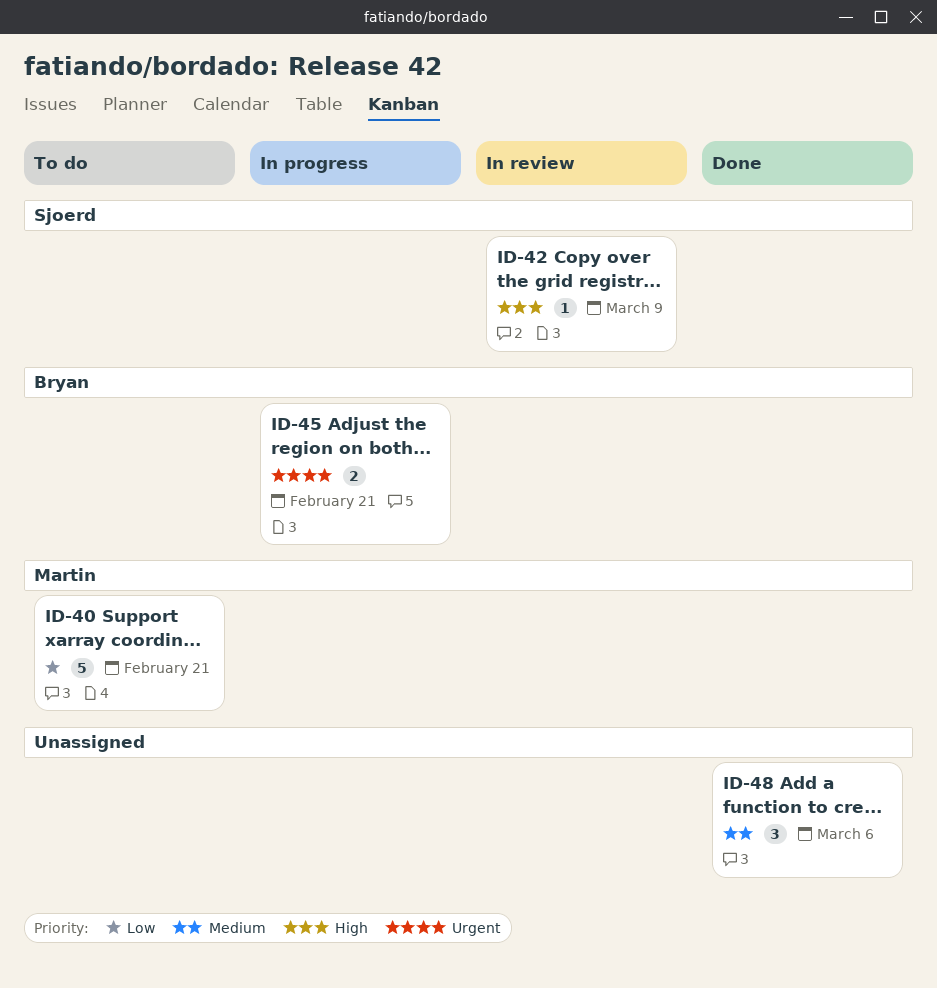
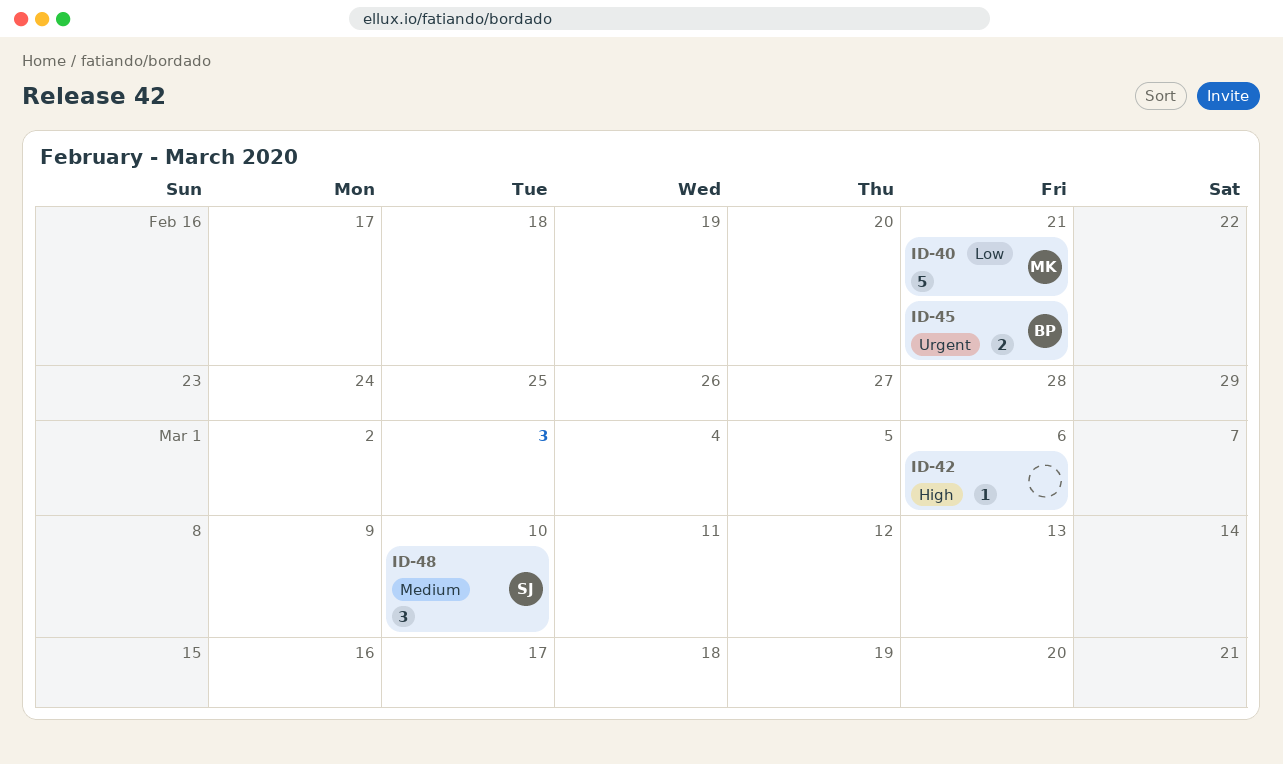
ID-42, owner: Sjoerd -> none
ID-42, due: Mar 9 -> Mar 6
ID-48, owner: none -> Sjoerd
ID-48, due: Mar 6 -> Mar 10

